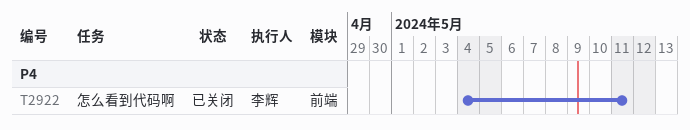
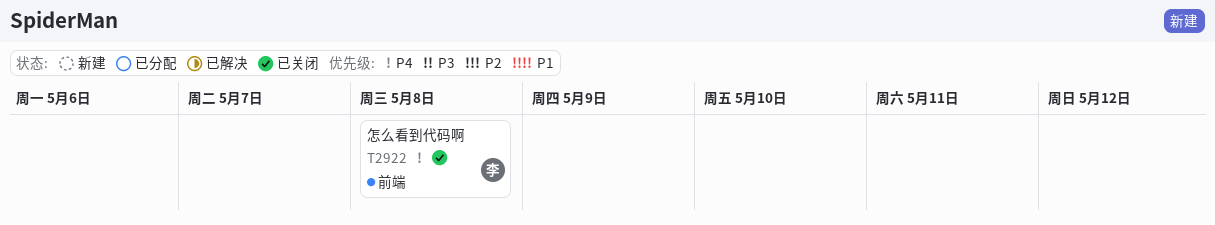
T2922, due: May 11 -> May 8

